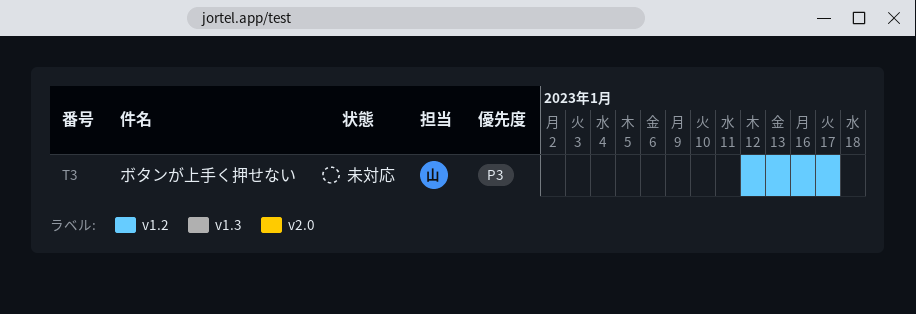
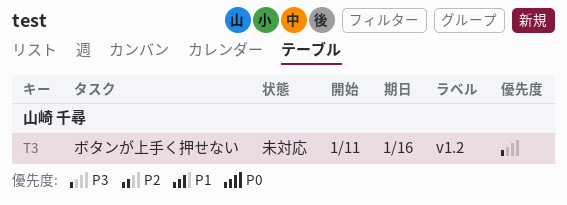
T3, start: Jan 12 -> Jan 11
T3, due: Jan 17 -> Jan 16

